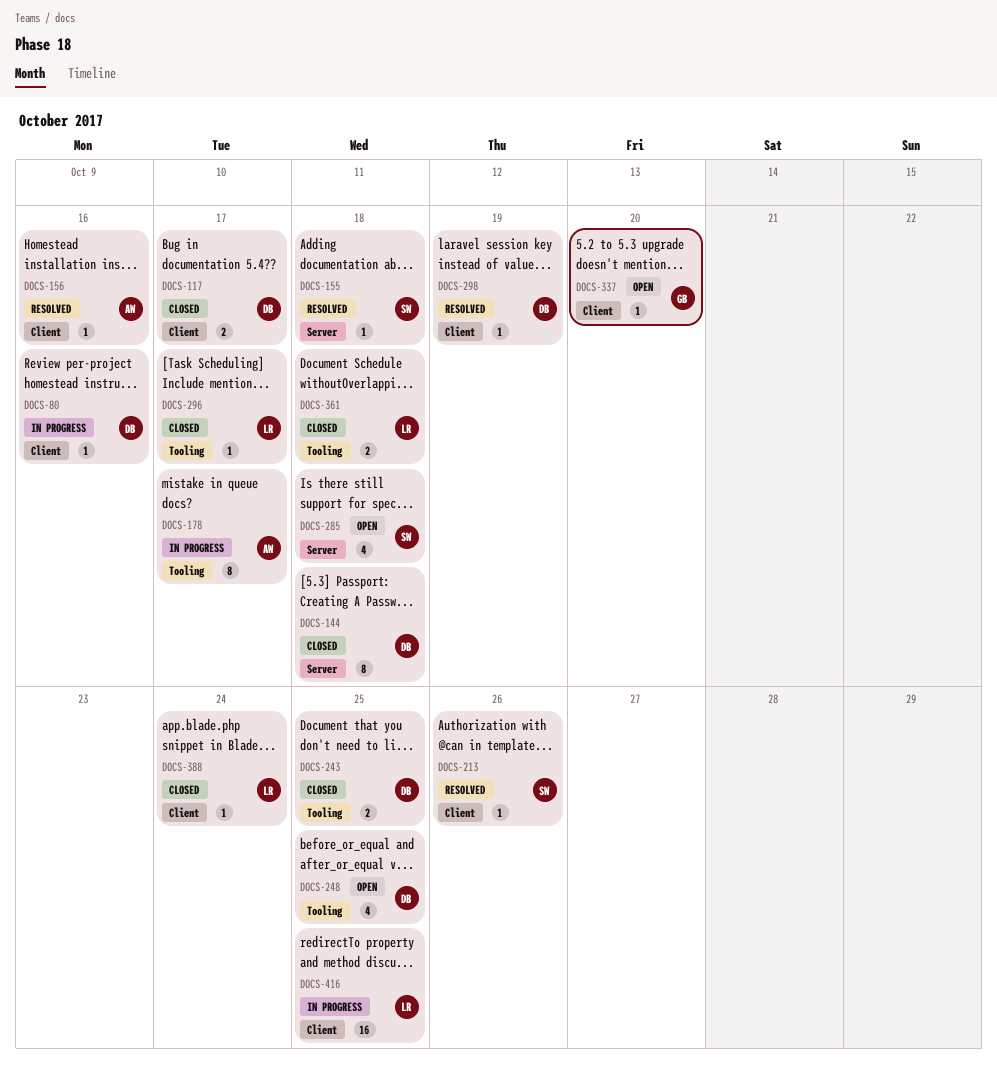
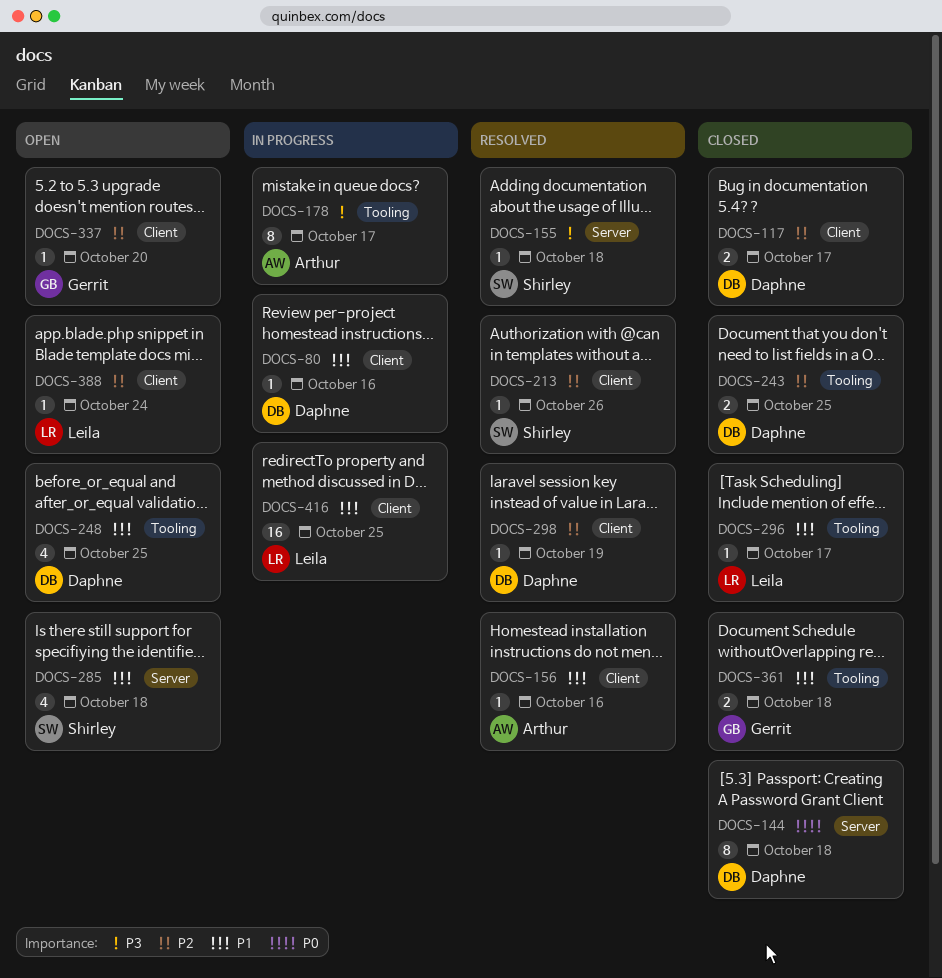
DOCS-361, owner: Leila -> Gerrit
DOCS-388, status: Closed -> Open

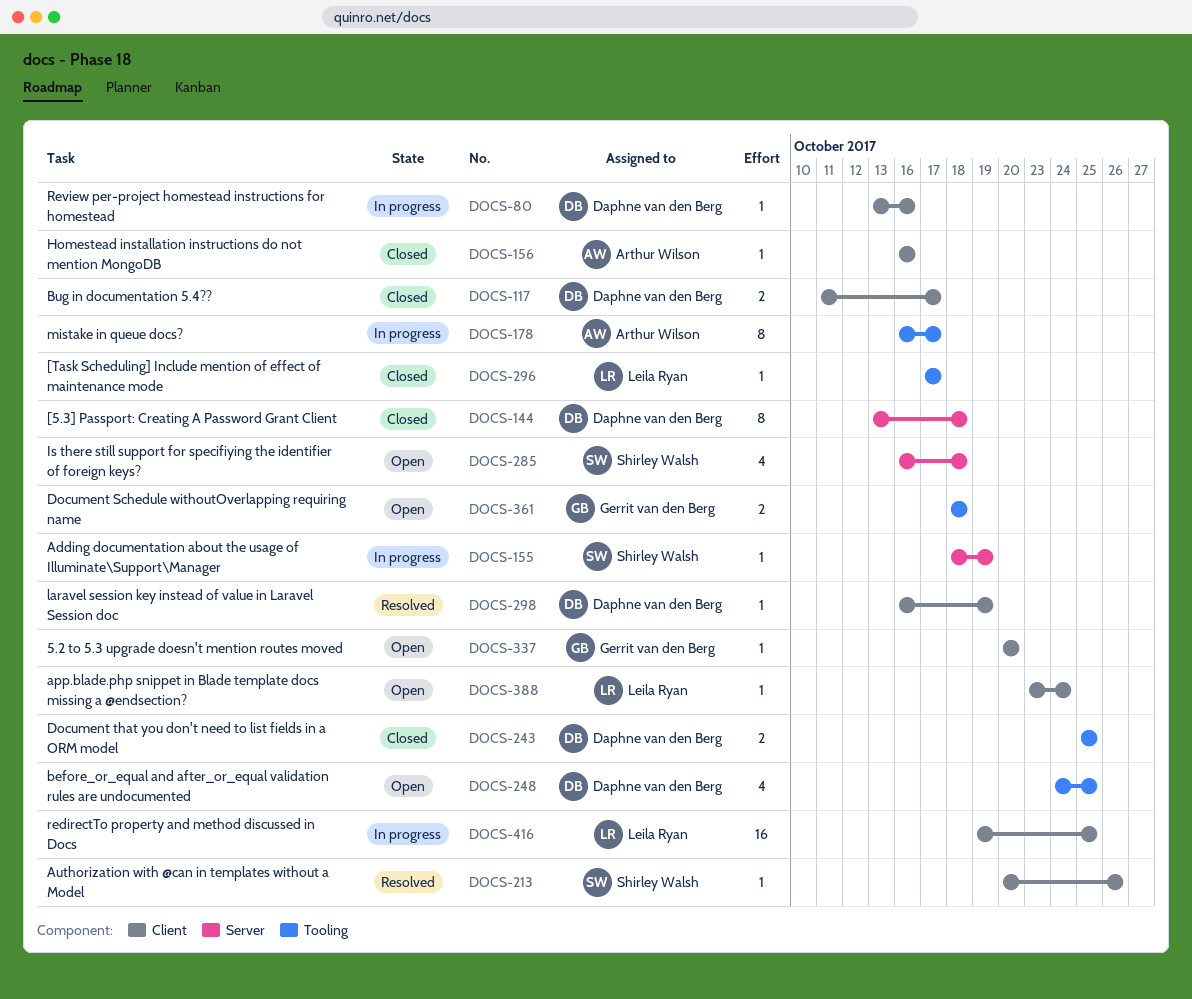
DOCS-155, status: Resolved -> In progress
DOCS-155, due: Oct 18 -> Oct 19
DOCS-156, status: Resolved -> Closed
DOCS-361, status: Closed -> Open

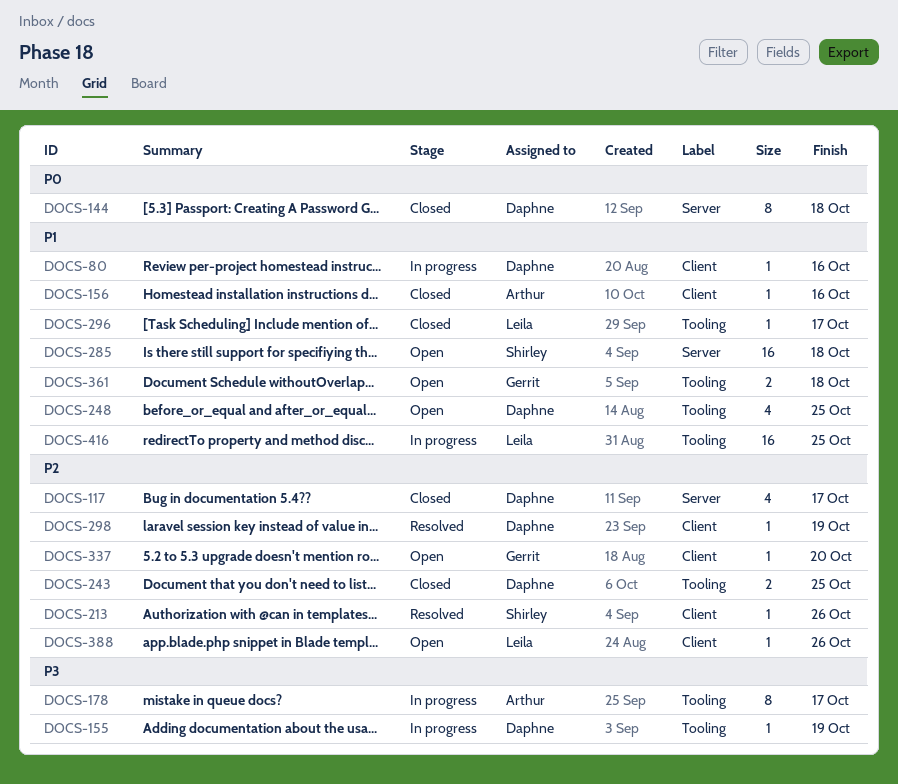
DOCS-117, label: Client -> Server
DOCS-117, estimate: 2 -> 4
DOCS-155, owner: Shirley Walsh -> Daphne van den Berg
DOCS-155, label: Server -> Tooling
DOCS-285, estimate: 4 -> 16
DOCS-388, due: Oct 24 -> Oct 26
DOCS-416, label: Client -> Tooling

